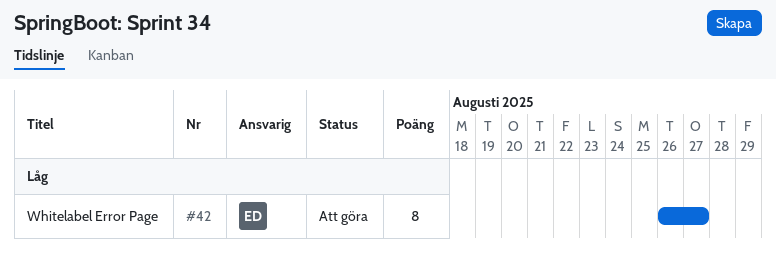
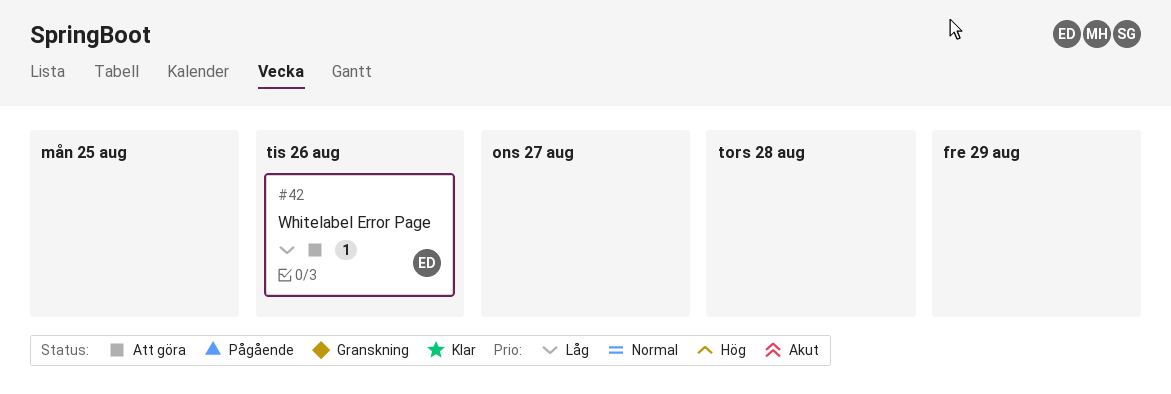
#42, estimate: 8 -> 1
#42, due: Aug 27 -> Aug 26

